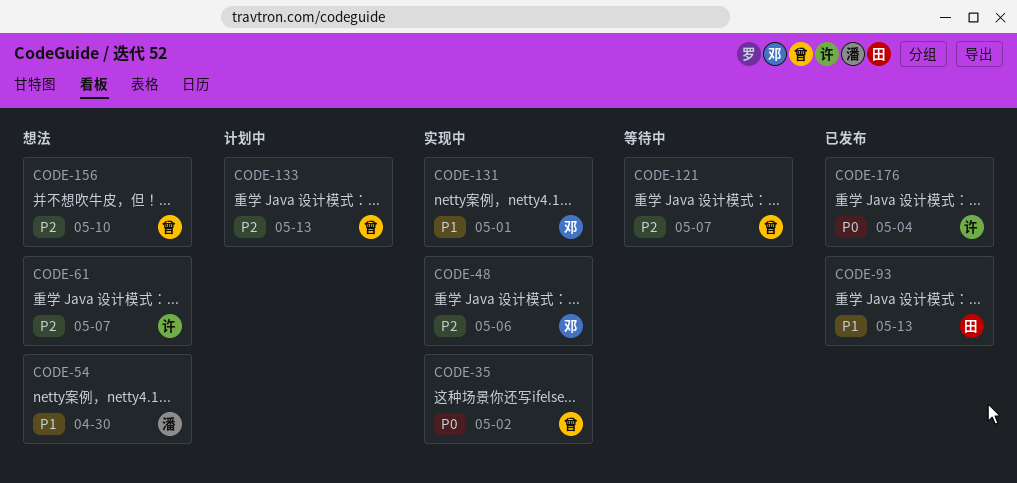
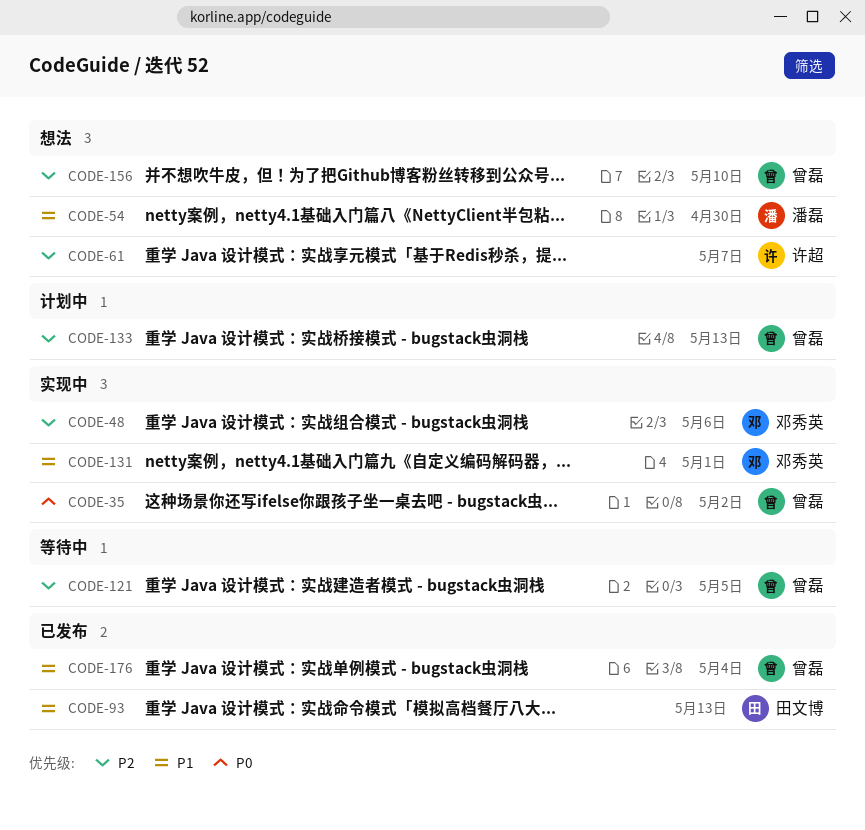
CODE-121, due: May 7 -> May 5
CODE-176, owner: 许超 -> 曾磊
CODE-176, priority: P0 -> P1

